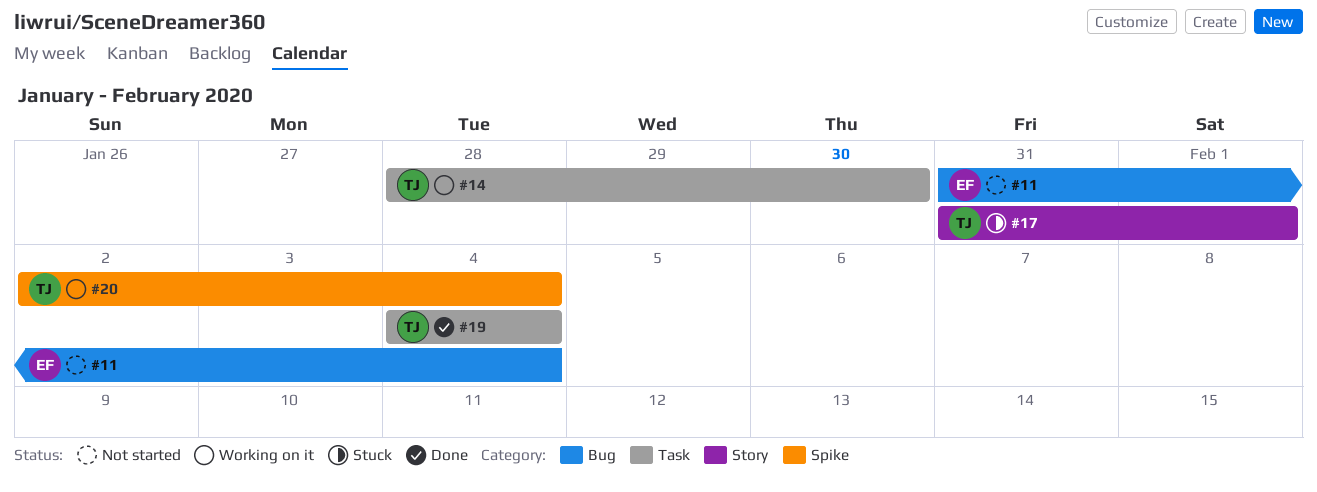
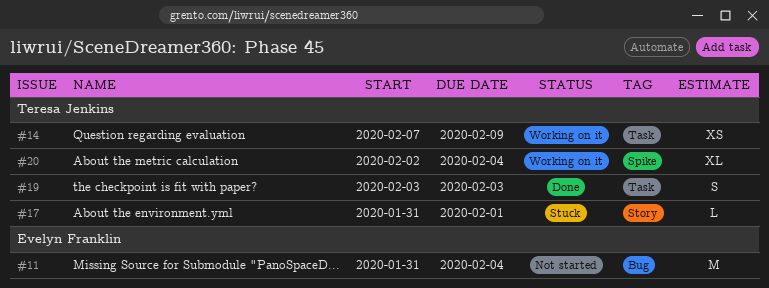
#14, start: Jan 28 -> Feb 7
#14, due: Jan 30 -> Feb 9
#19, start: Feb 4 -> Feb 3
#19, due: Feb 4 -> Feb 3

